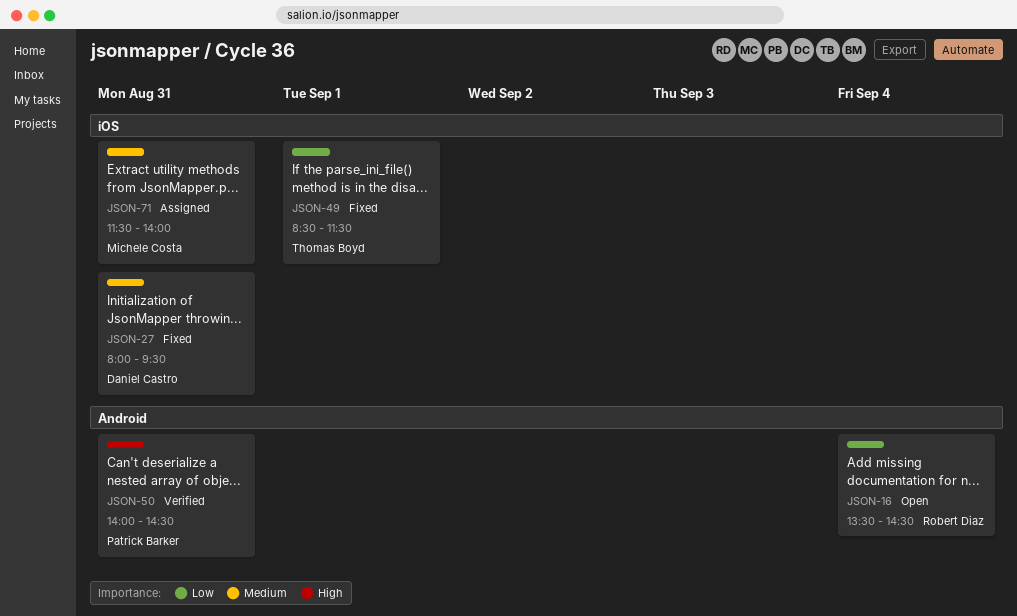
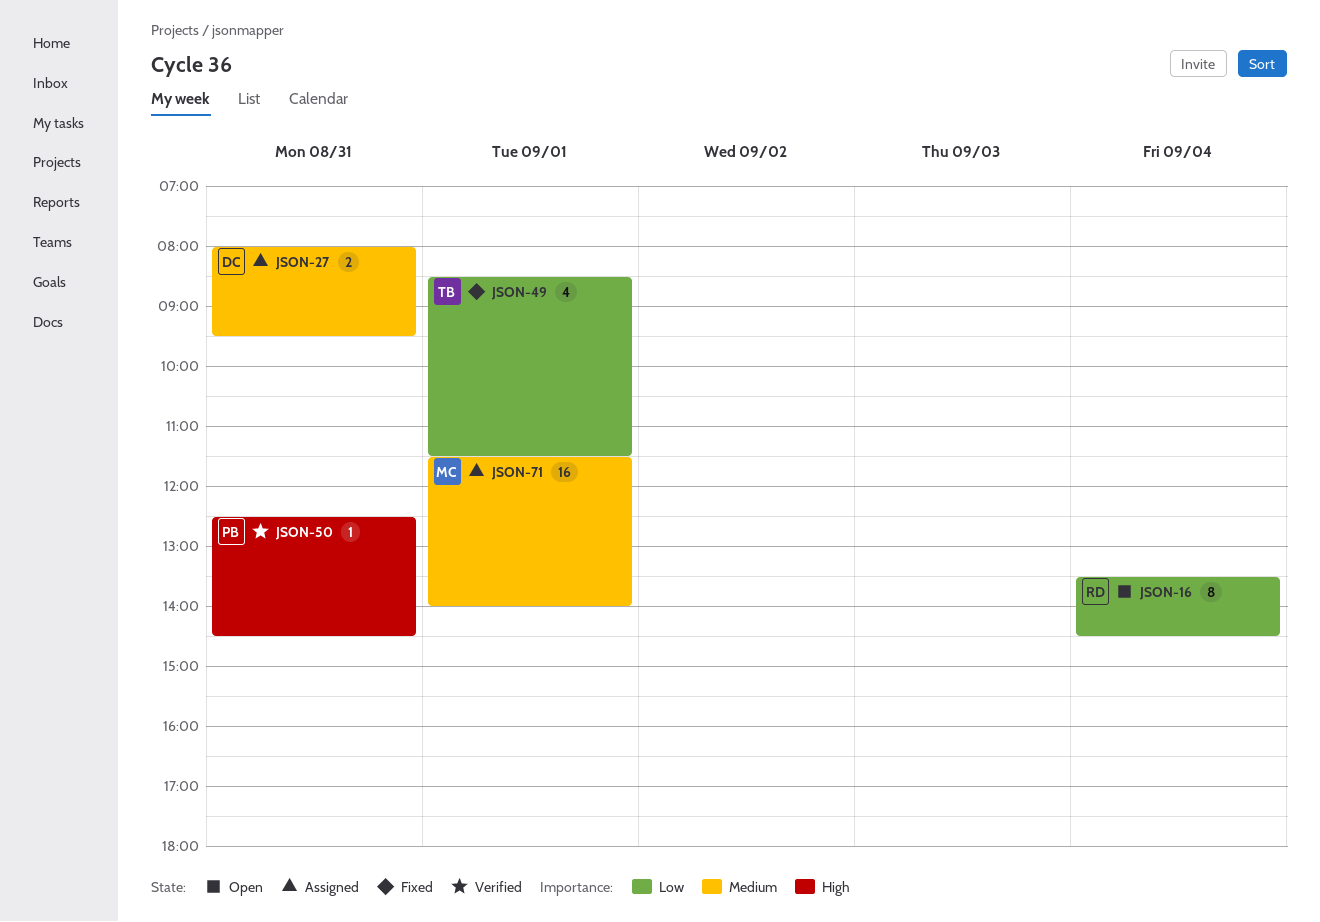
JSON-27, status: Fixed -> Assigned
JSON-50, begins: 14:00 -> 12:30
JSON-71, day: Aug 31 -> Sep 1

